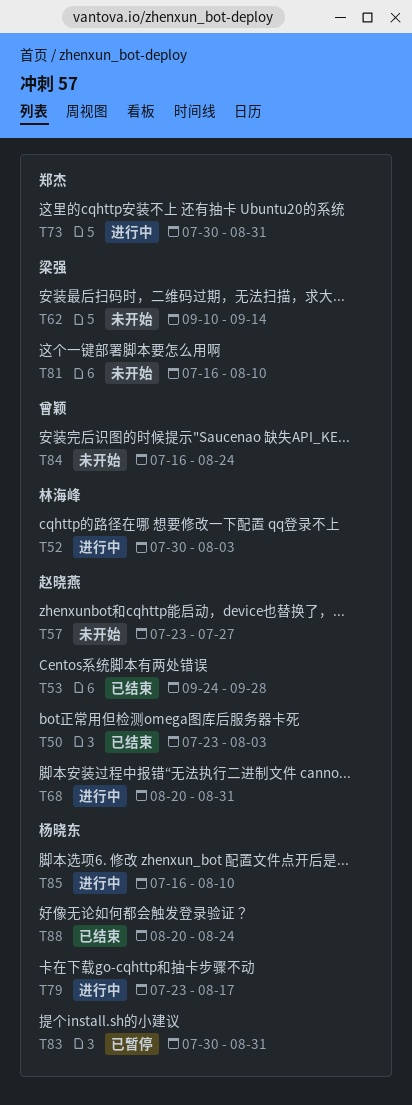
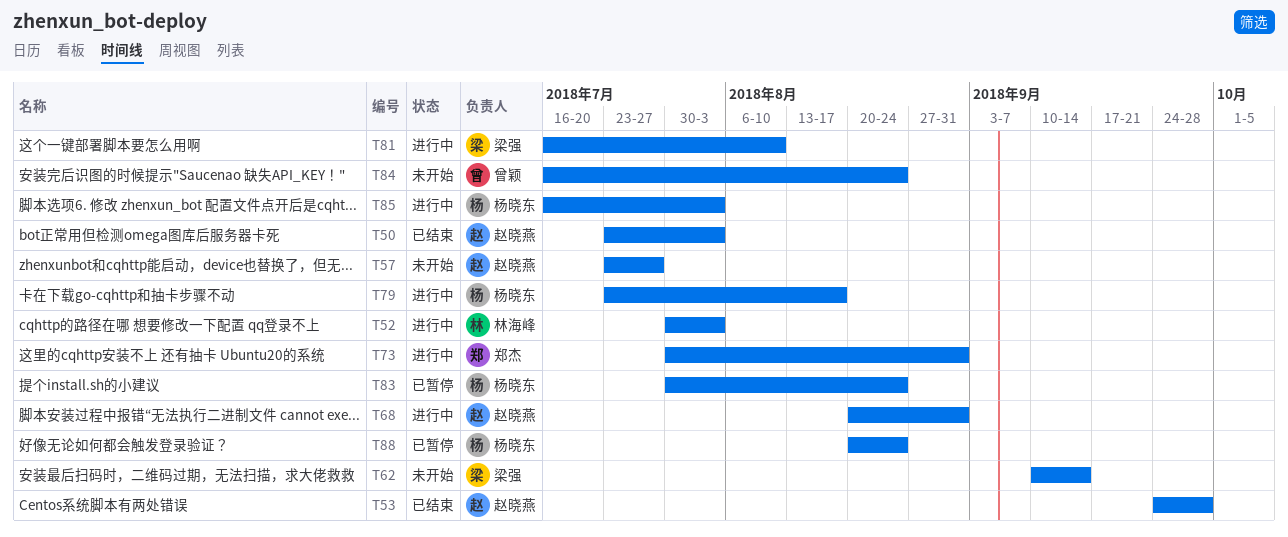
T81, status: 未开始 -> 进行中
T83, due: Aug 31 -> Aug 24
T85, due: Aug 10 -> Aug 3
T88, status: 已结束 -> 已暂停

